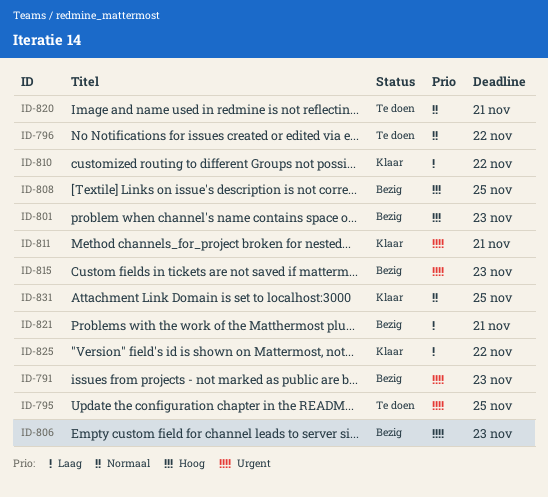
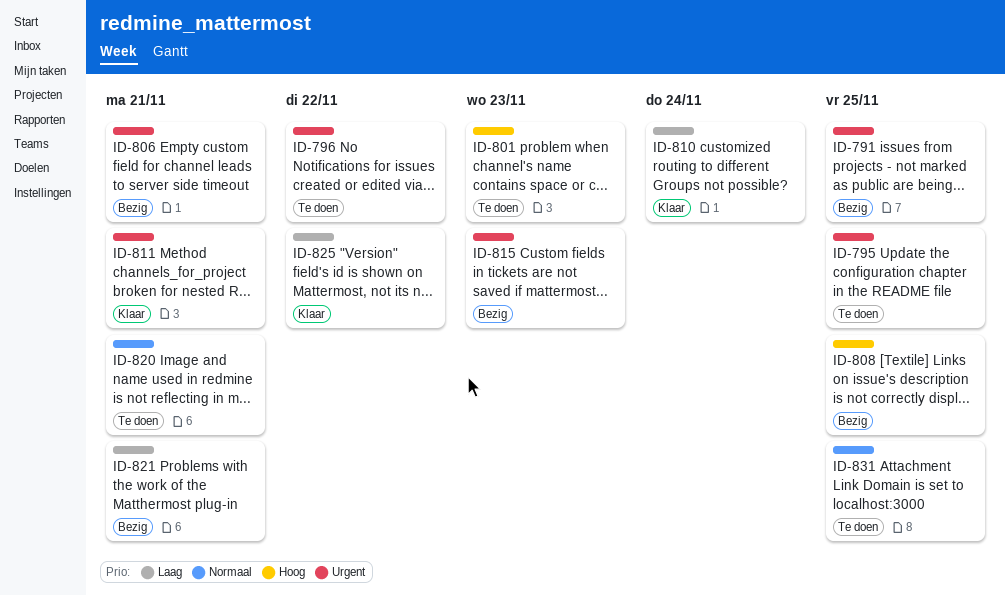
ID-791, due: Nov 23 -> Nov 25
ID-796, priority: Normaal -> Urgent
ID-801, status: Bezig -> Te doen
ID-806, due: Nov 23 -> Nov 21
ID-810, due: Nov 22 -> Nov 24
ID-831, status: Klaar -> Te doen

